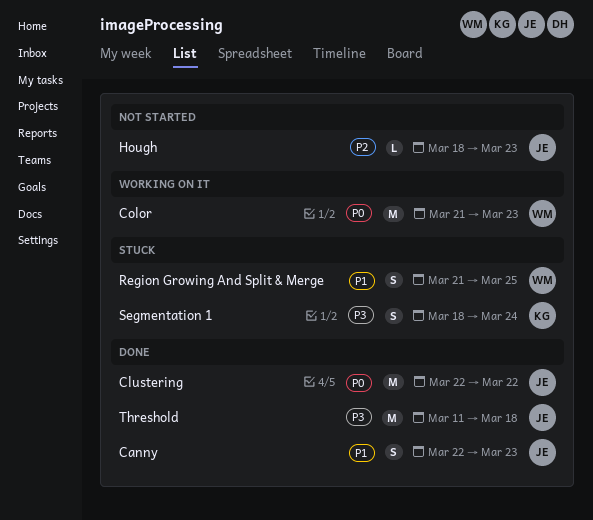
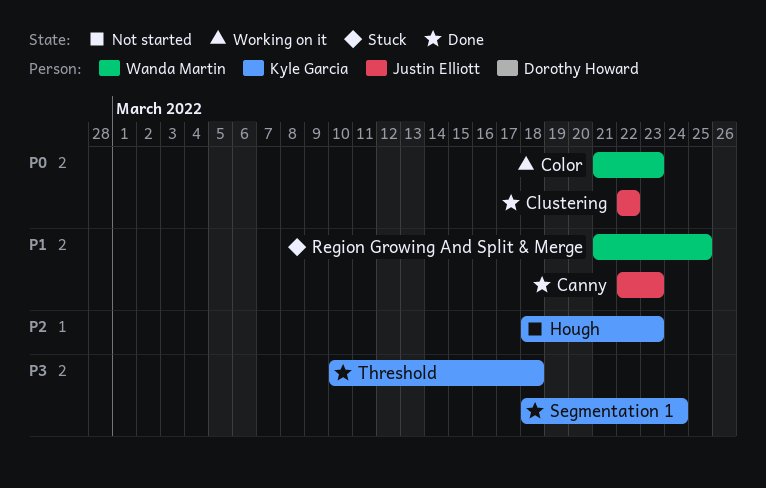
Hough, owner: Justin Elliott -> Kyle Garcia
Segmentation 1, status: Stuck -> Done
Threshold, owner: Justin Elliott -> Kyle Garcia
Threshold, start: Mar 11 -> Mar 10

